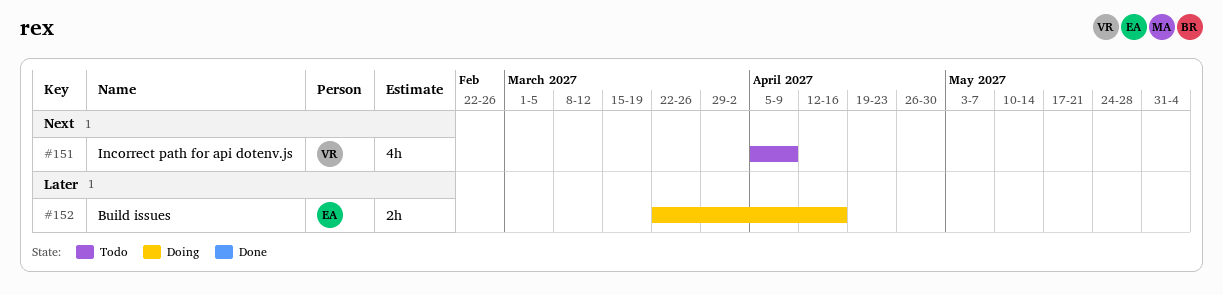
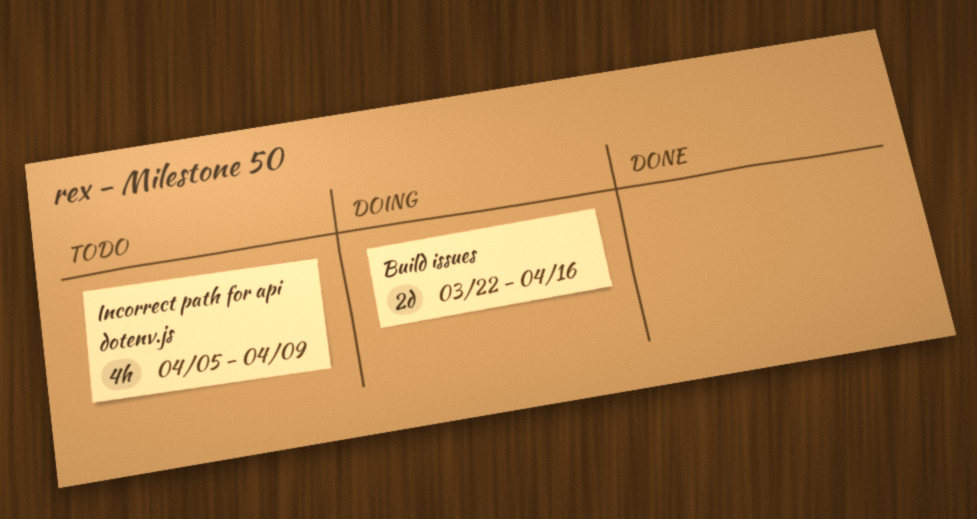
Build issues, estimate: 2h -> 2d

